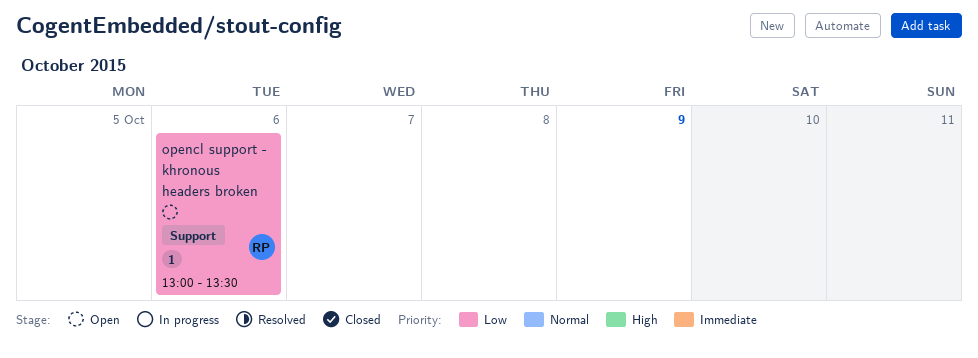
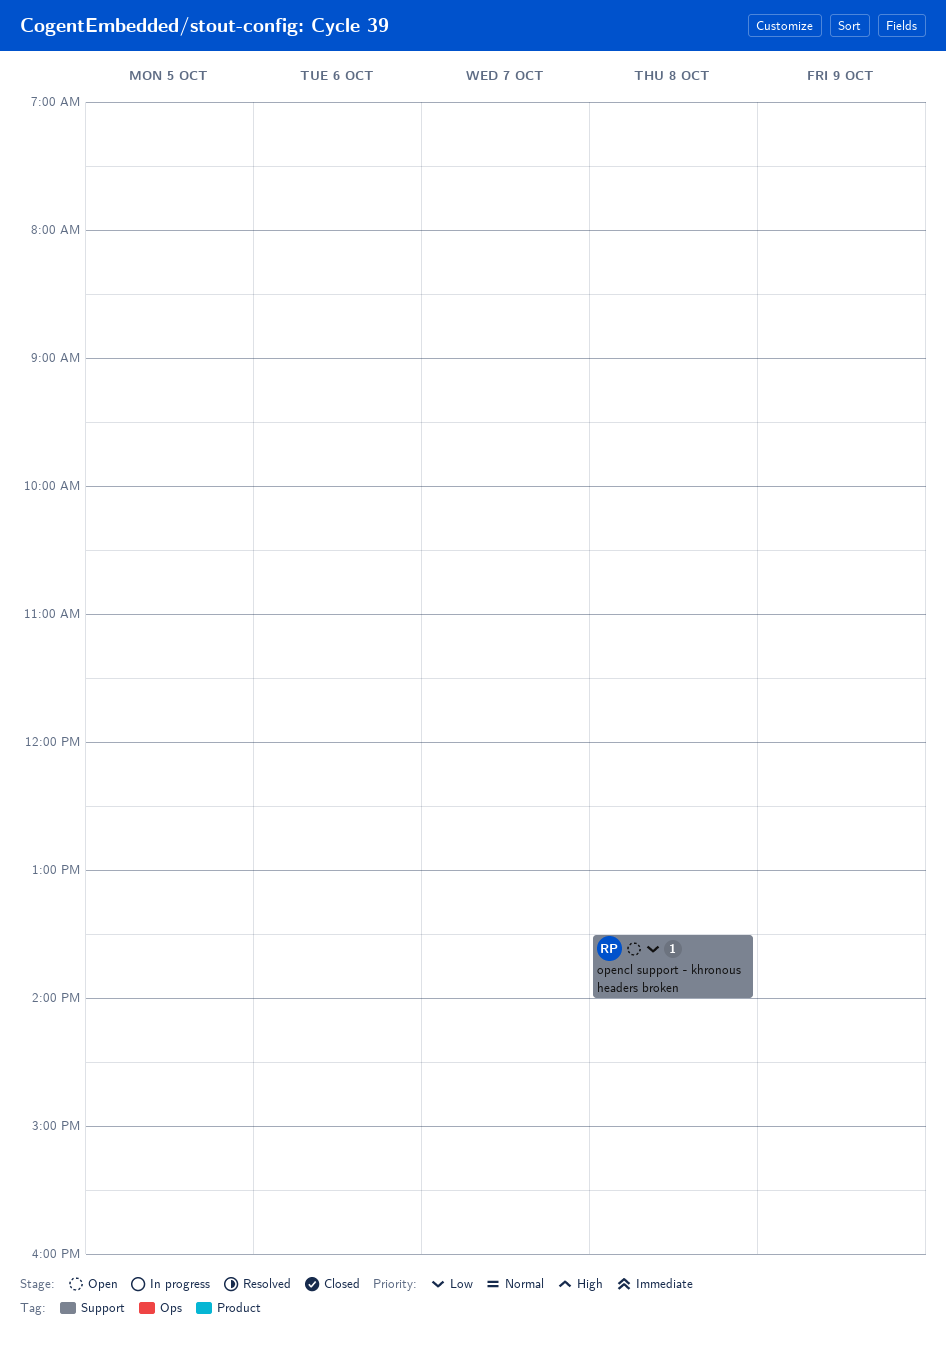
opencl support - khronous headers broken, day: Oct 6 -> Oct 8
opencl support - khronous headers broken, begins: 13:00 -> 13:30
opencl support - khronous headers broken, ends: 13:30 -> 14:00

